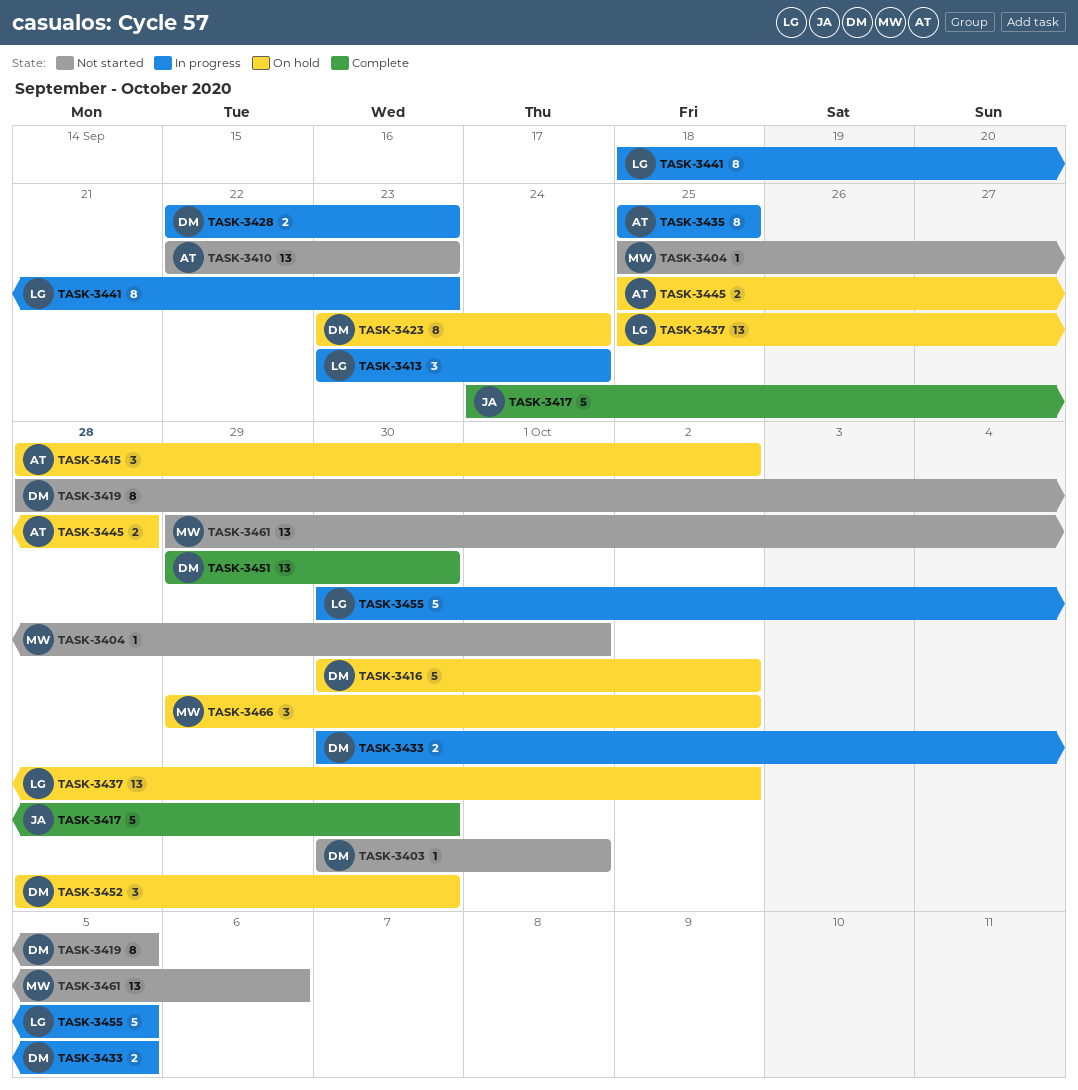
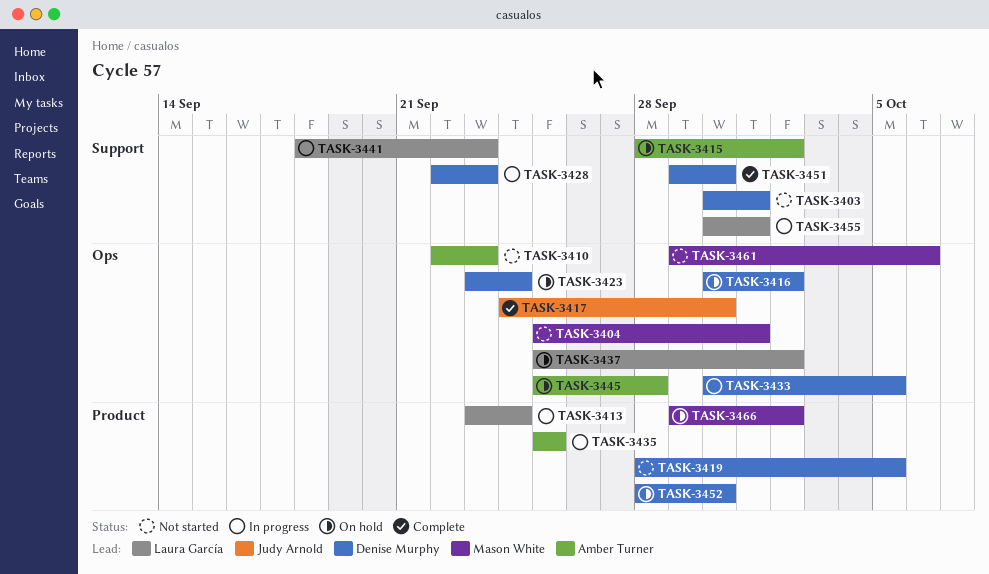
TASK-3455, due: Oct 5 -> Oct 1

